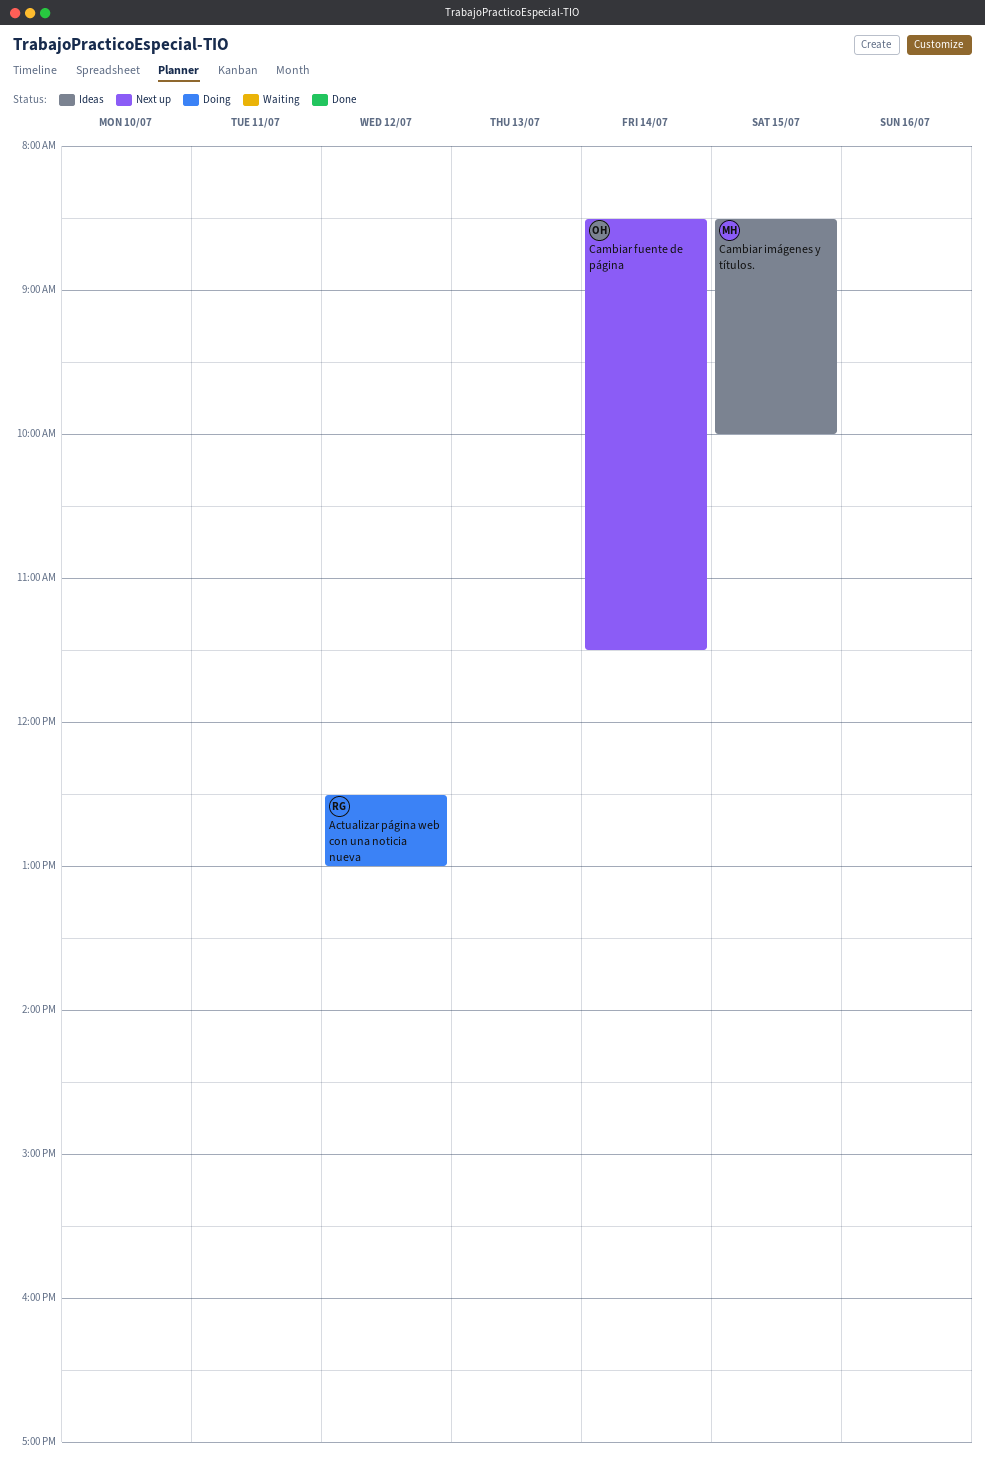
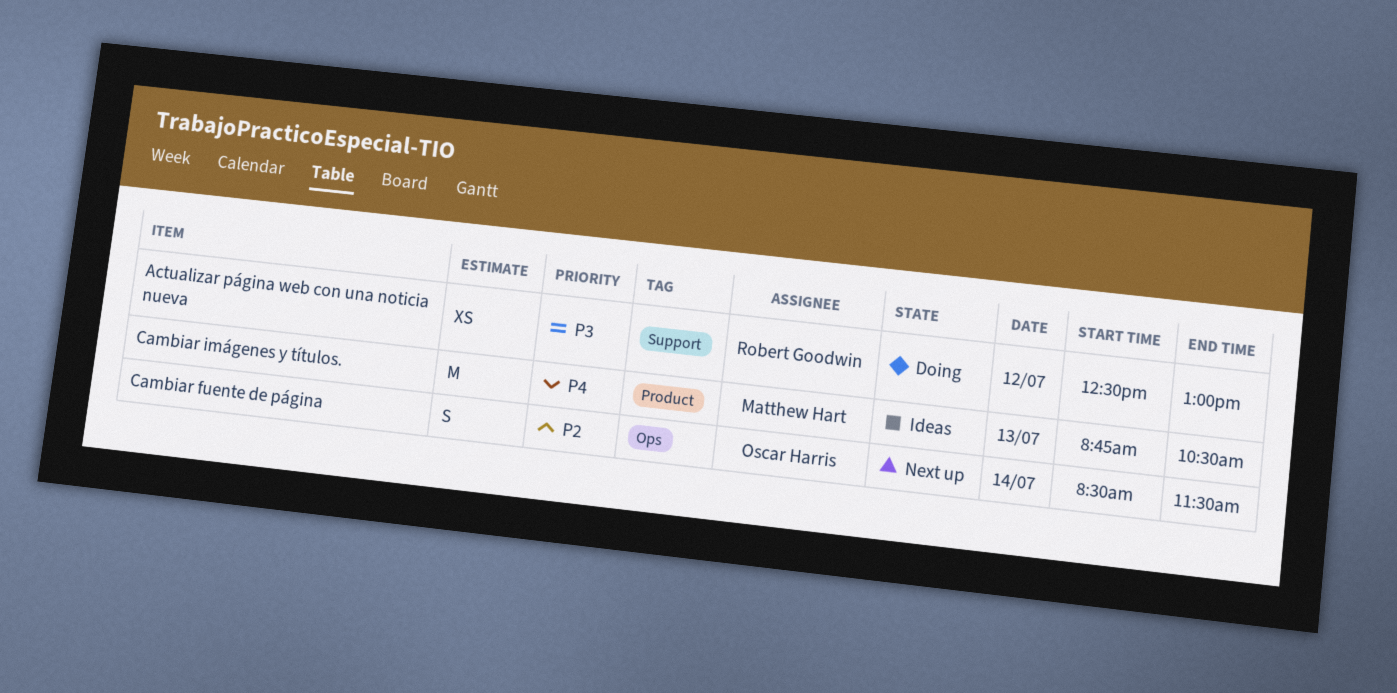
Cambiar imágenes y títulos., day: Jul 15 -> Jul 13
Cambiar imágenes y títulos., begins: 08:30 -> 08:45
Cambiar imágenes y títulos., ends: 10:00 -> 10:30

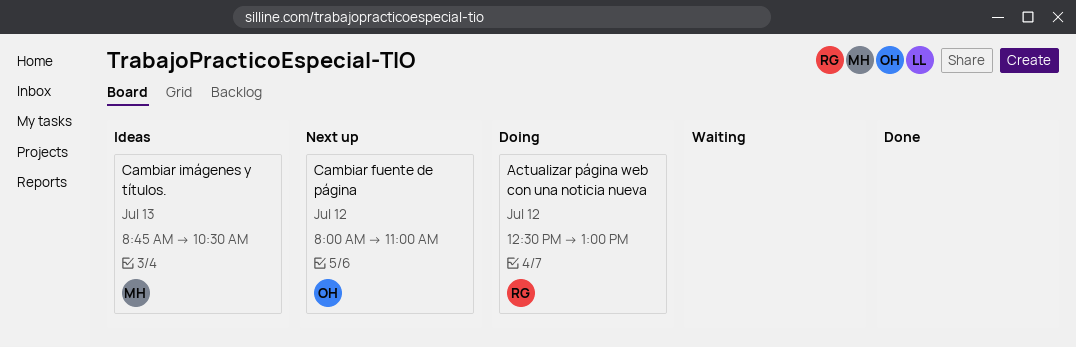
Cambiar fuente de página, day: Jul 14 -> Jul 12
Cambiar fuente de página, begins: 08:30 -> 08:00
Cambiar fuente de página, ends: 11:30 -> 11:00

